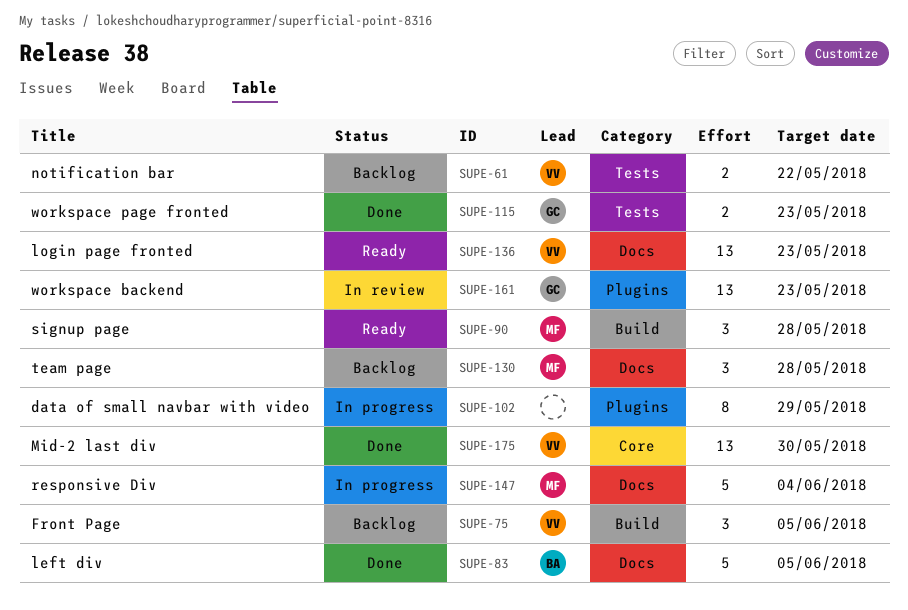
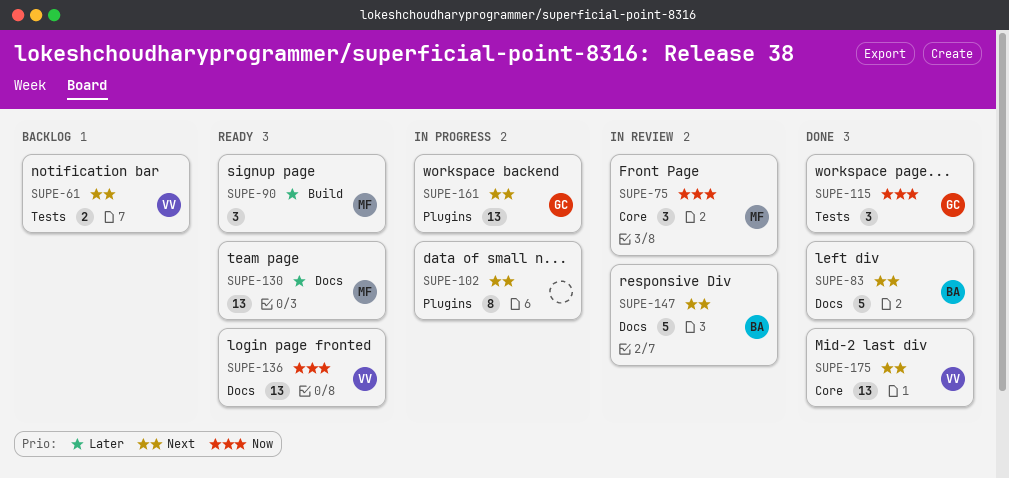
SUPE-75, status: Backlog -> In review
SUPE-75, owner: VV -> MF
SUPE-75, label: Build -> Core
SUPE-115, estimate: 2 -> 3
SUPE-130, status: Backlog -> Ready
SUPE-130, estimate: 3 -> 13
SUPE-147, status: In progress -> In review
SUPE-147, owner: MF -> BA
SUPE-161, status: In review -> In progress

